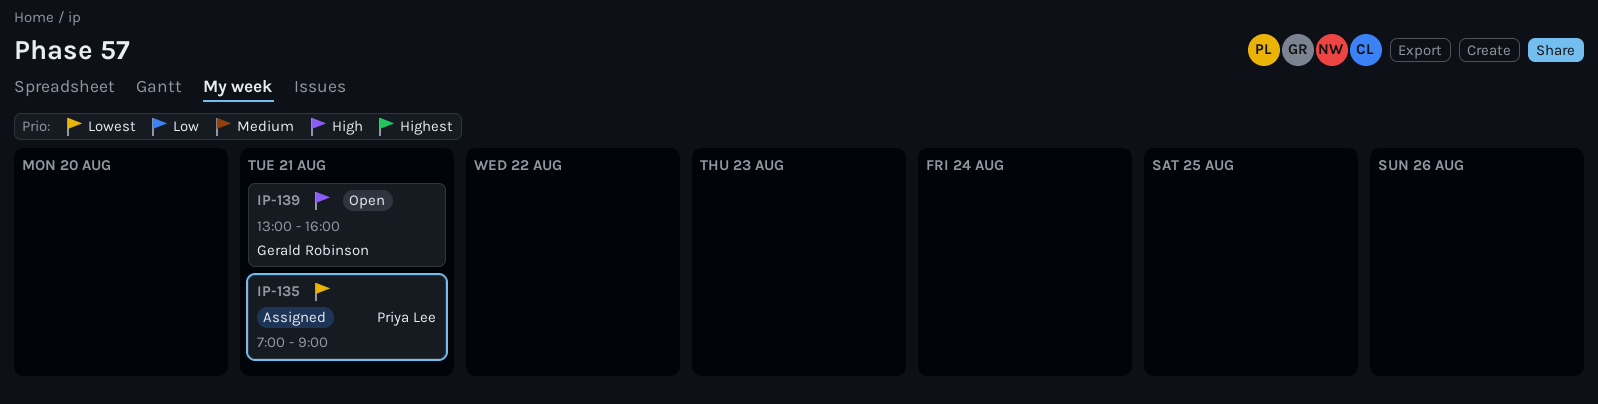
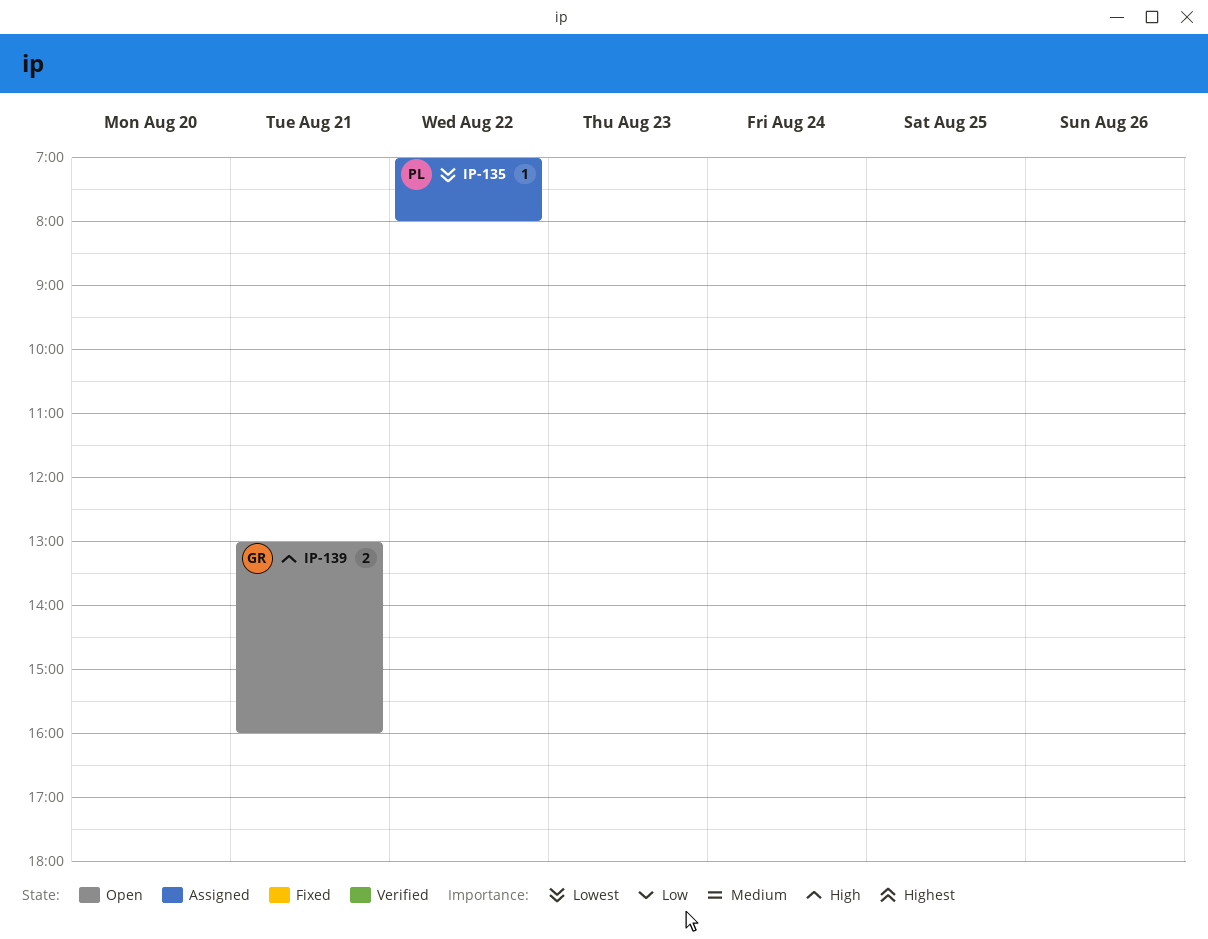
IP-135, day: Aug 21 -> Aug 22
IP-135, ends: 09:00 -> 08:00

